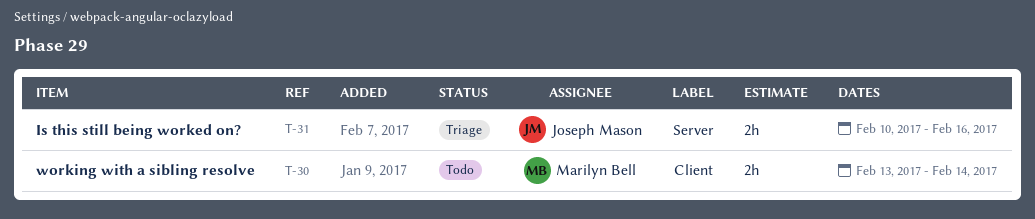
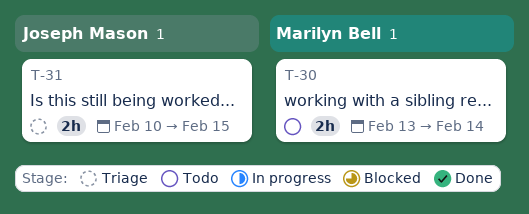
T-31, due: Feb 16 -> Feb 15

